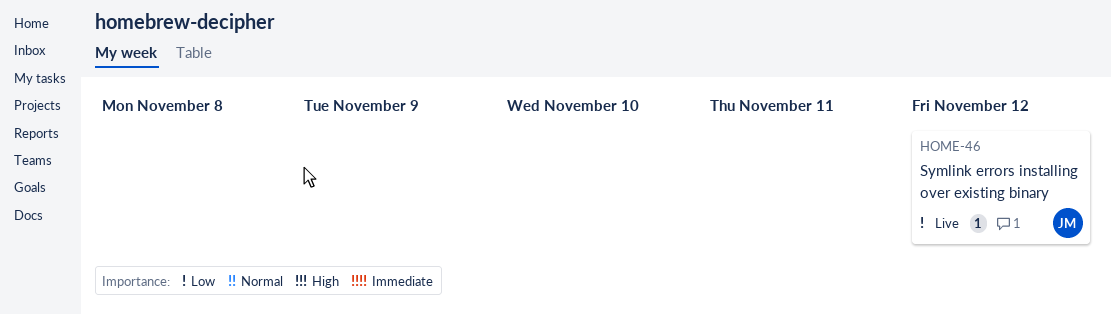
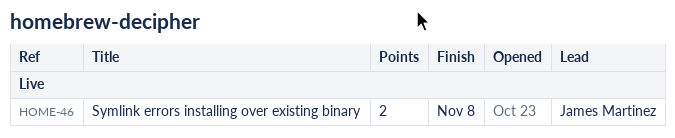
HOME-46, estimate: 1 -> 2
HOME-46, due: Nov 12 -> Nov 8

